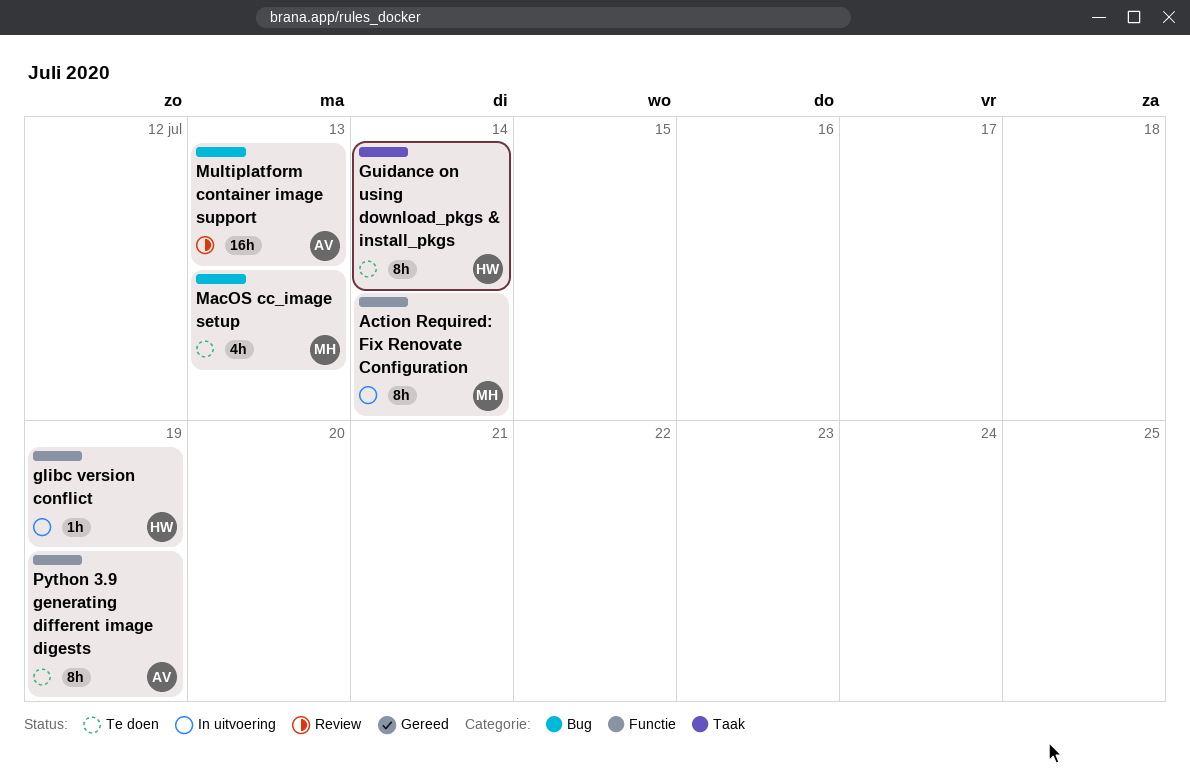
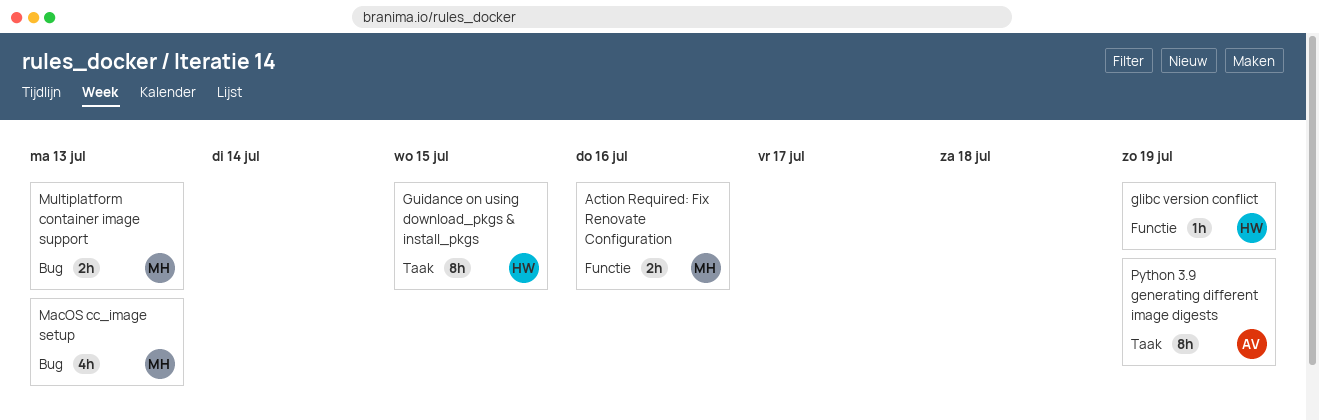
Action Required: Fix Renovate Configuration, estimate: 8h -> 2h
Action Required: Fix Renovate Configuration, due: Jul 14 -> Jul 16
Guidance on using download_pkgs & install_pkgs, due: Jul 14 -> Jul 15
Multiplatform container image support, owner: AV -> MH
Multiplatform container image support, estimate: 16h -> 2h
Python 3.9 generating different image digests, label: Functie -> Taak

